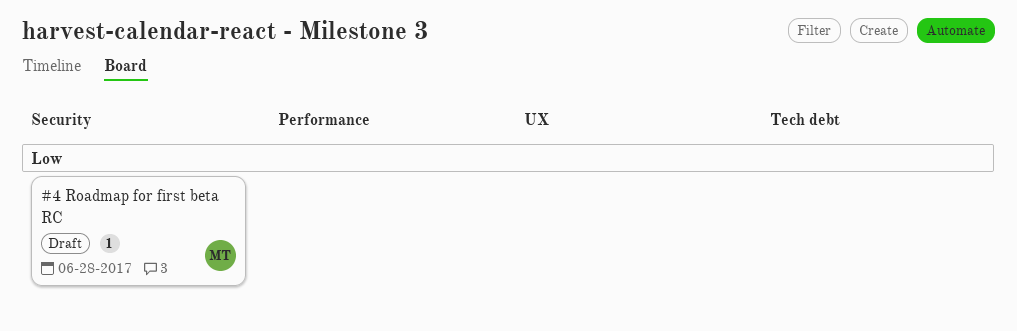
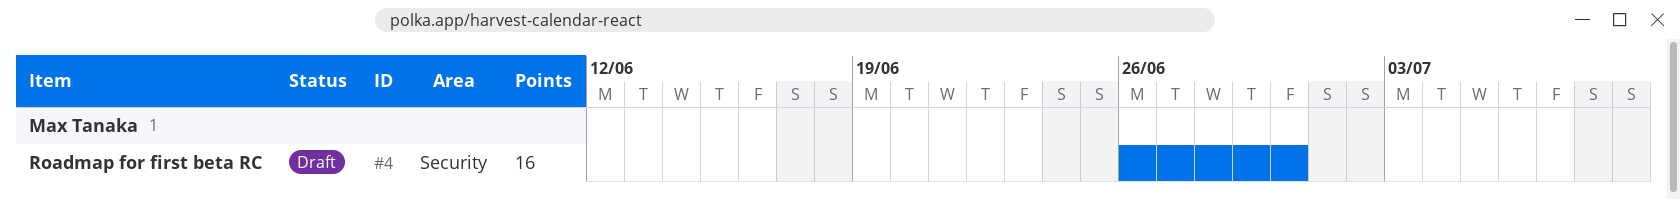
#4, estimate: 1 -> 16
#4, due: Jun 28 -> Jun 30

